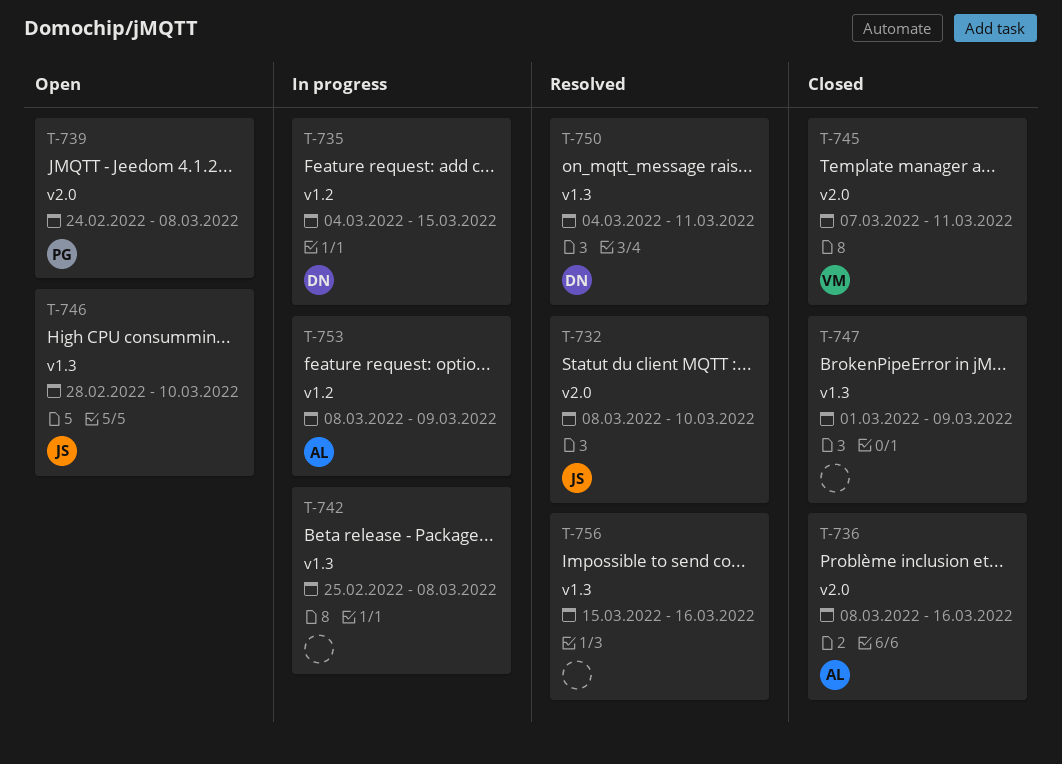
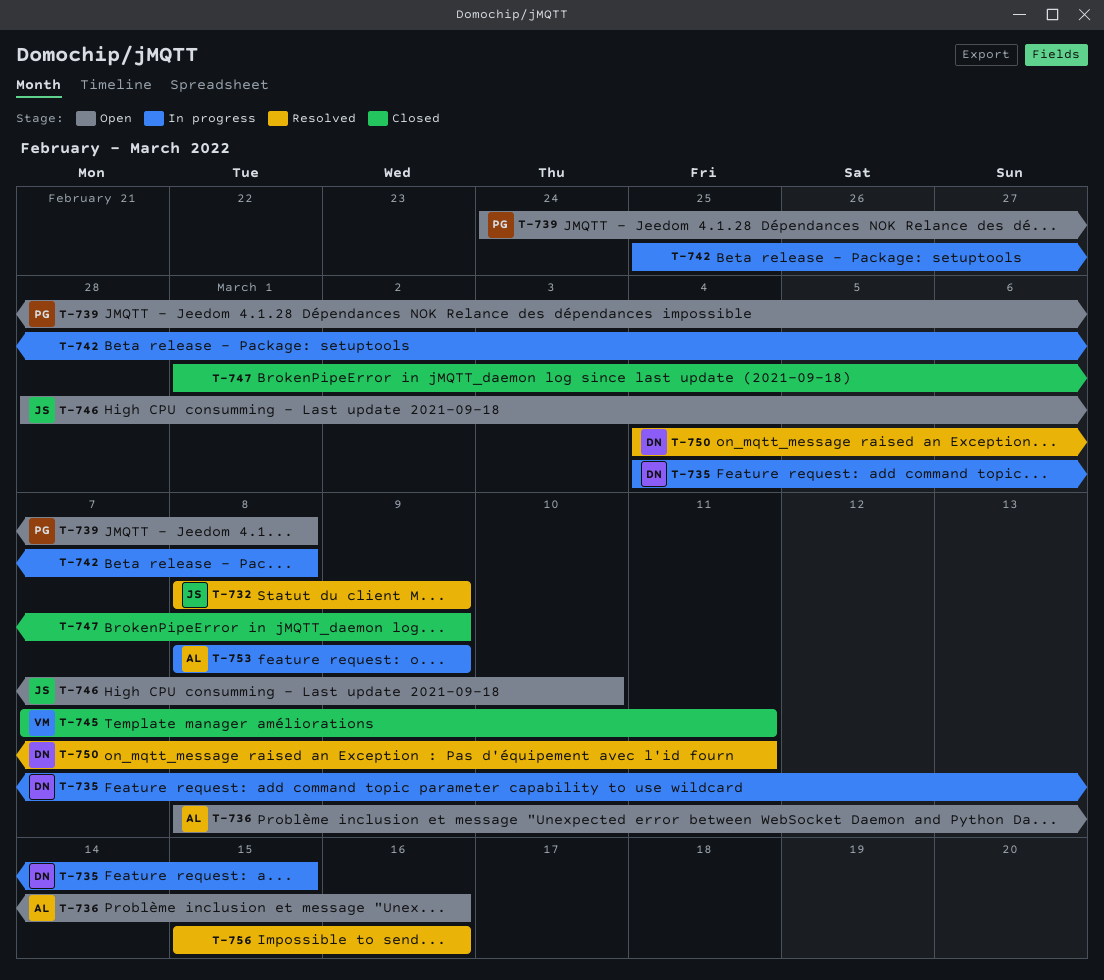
T-732, due: Mar 10 -> Mar 9
T-736, status: Closed -> Open

